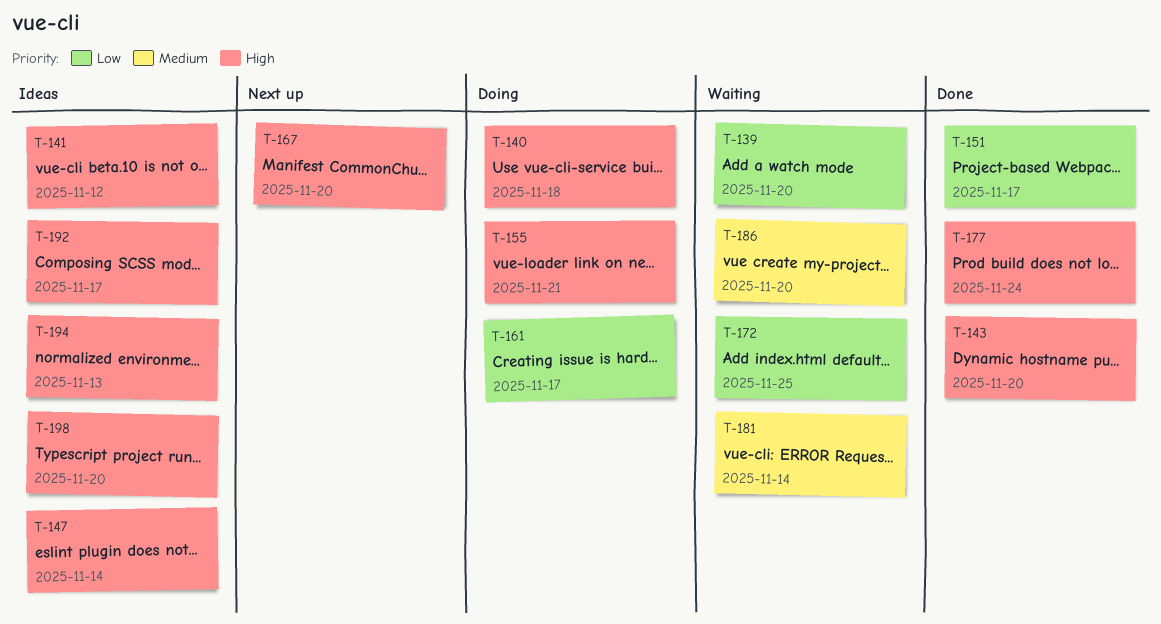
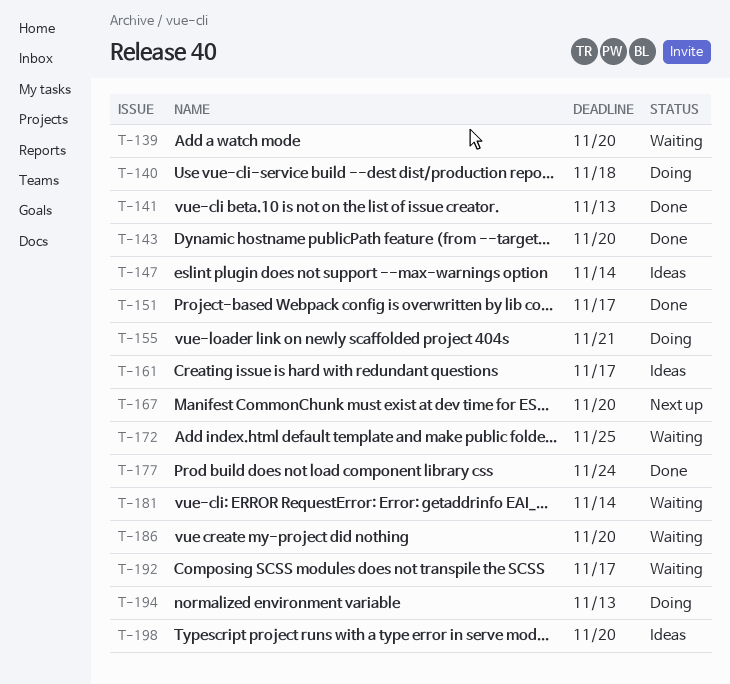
T-141, status: Ideas -> Done
T-141, due: Nov 12 -> Nov 13
T-161, status: Doing -> Ideas
T-192, status: Ideas -> Waiting
T-194, status: Ideas -> Doing

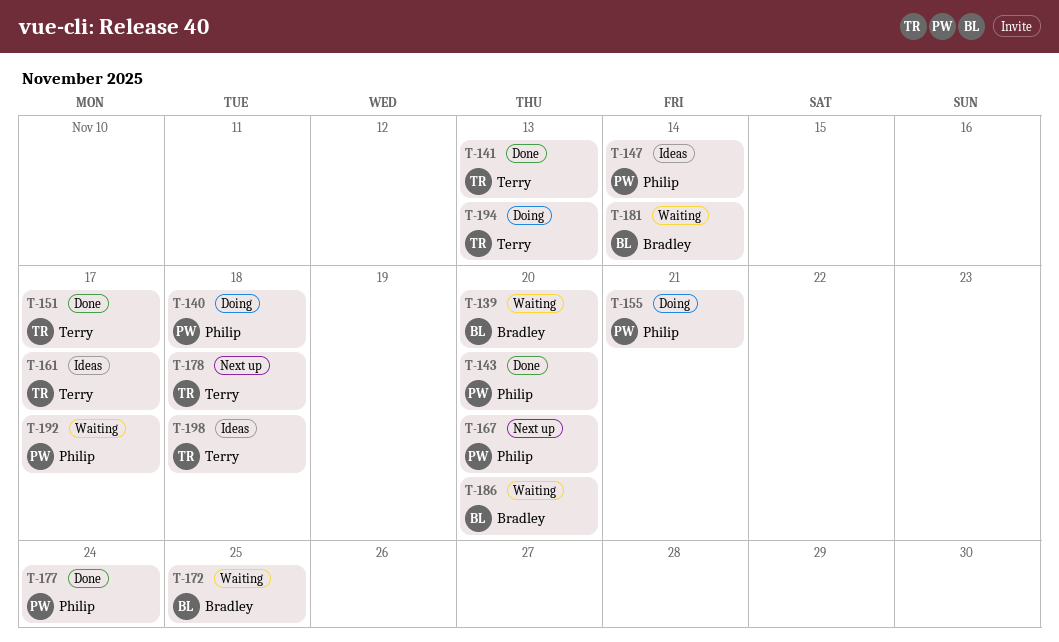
T-178: none -> present
T-198, due: Nov 20 -> Nov 18

